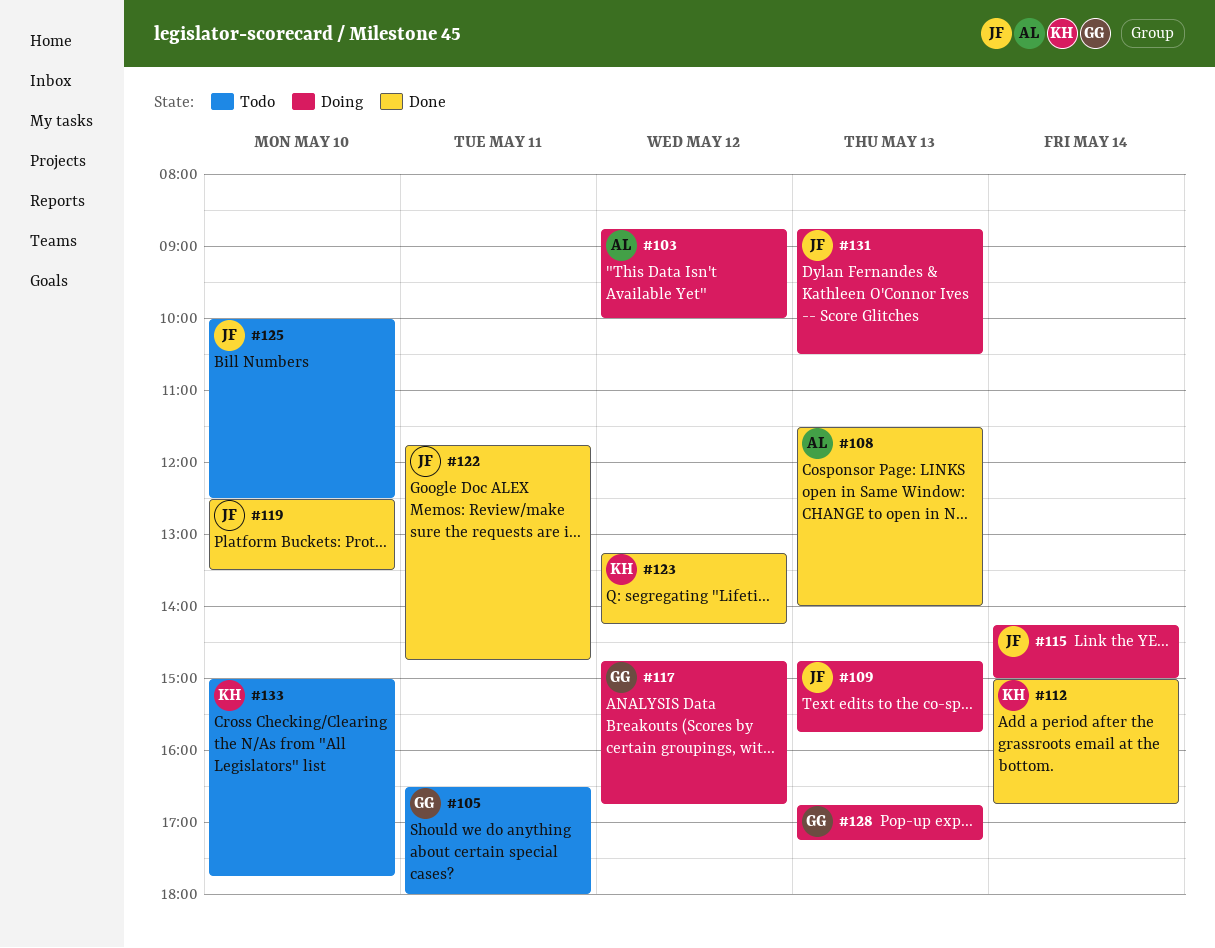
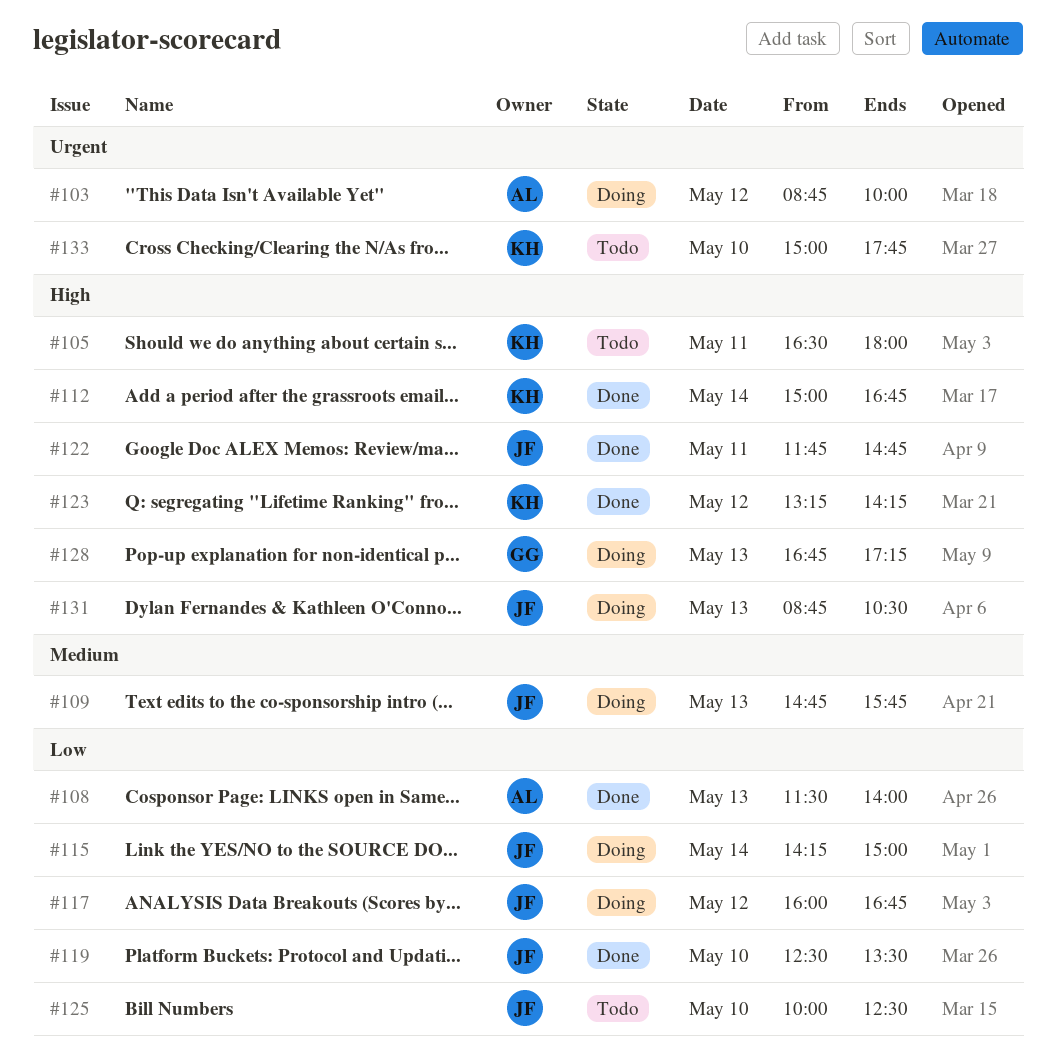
#105, owner: GG -> KH
#117, owner: GG -> JF
#117, begins: 14:45 -> 16:00

